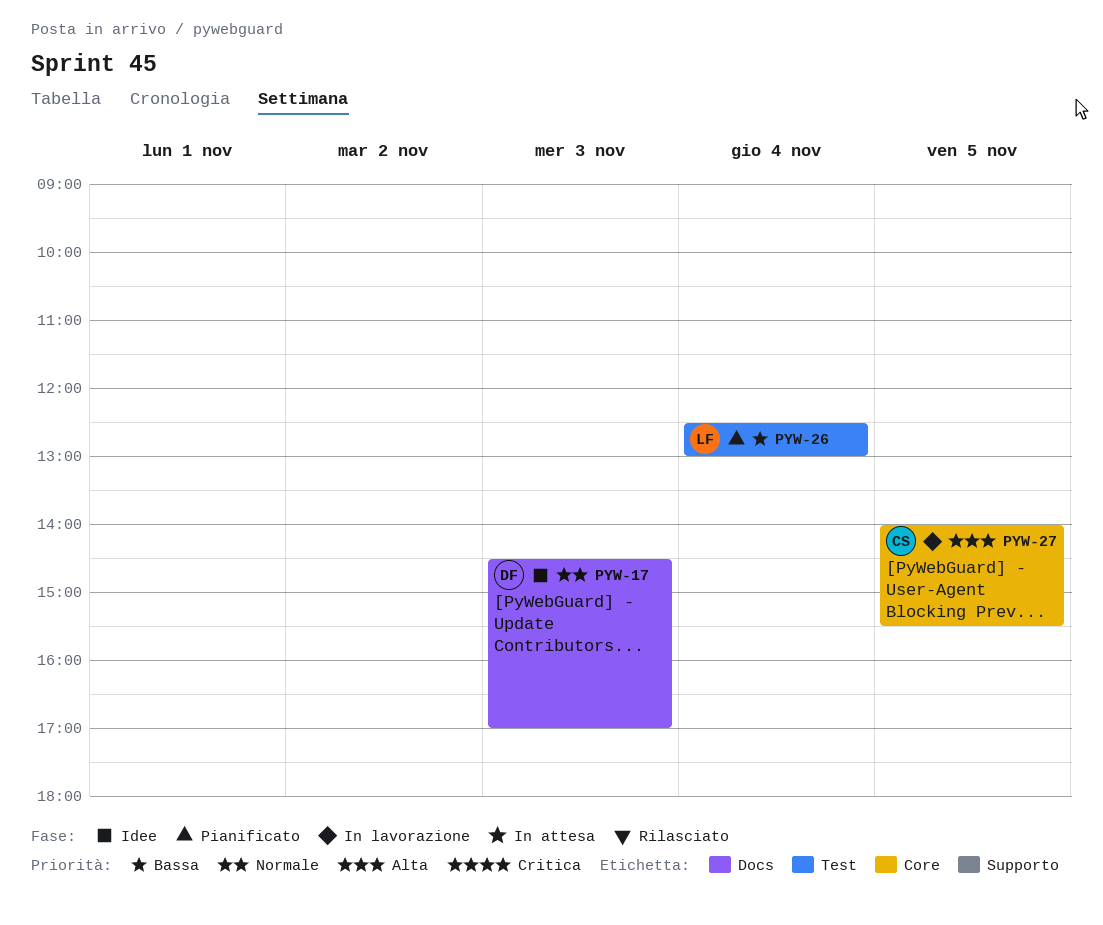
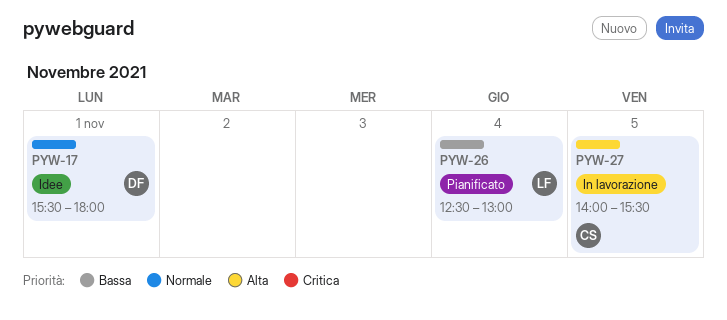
PYW-17, day: Nov 3 -> Nov 1
PYW-17, begins: 14:30 -> 15:30
PYW-17, ends: 17:00 -> 18:00

